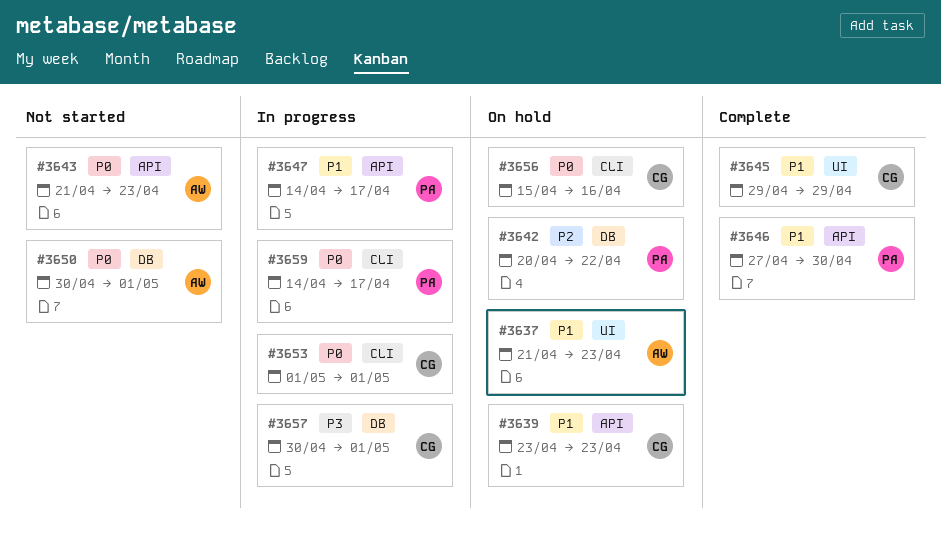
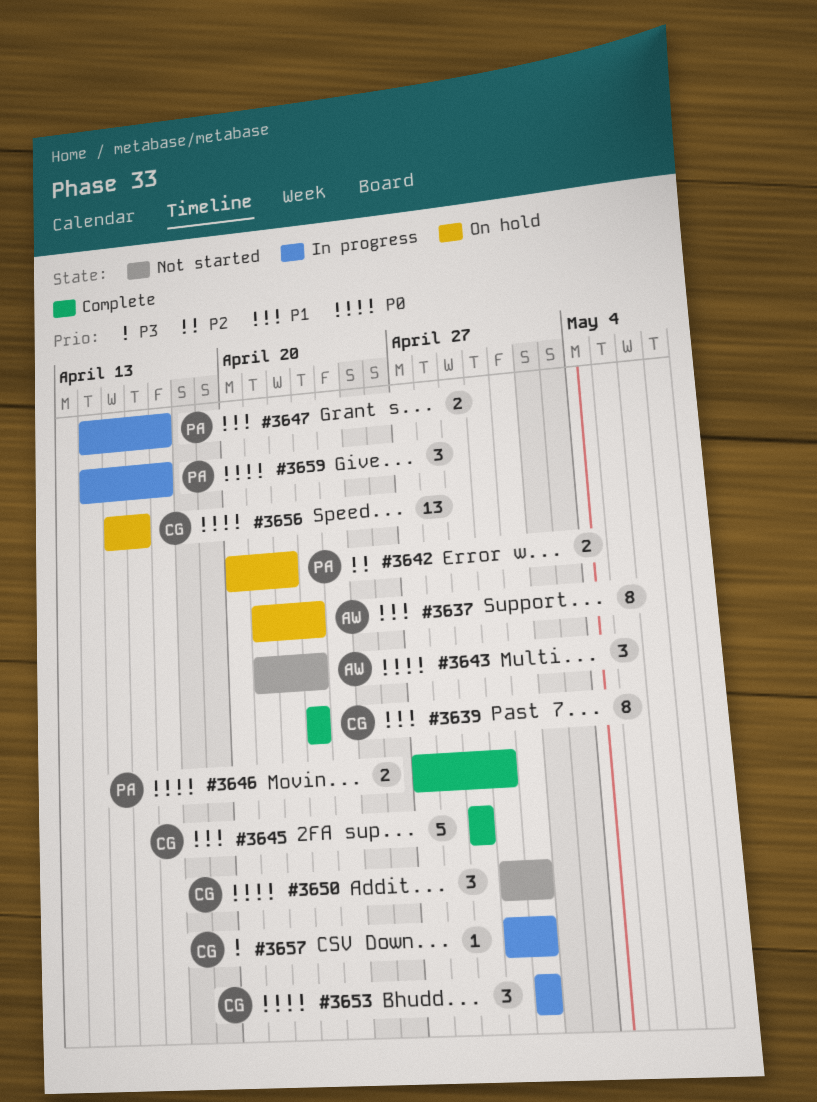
#3639, status: On hold -> Complete
#3646, priority: P1 -> P0
#3650, owner: AW -> CG

